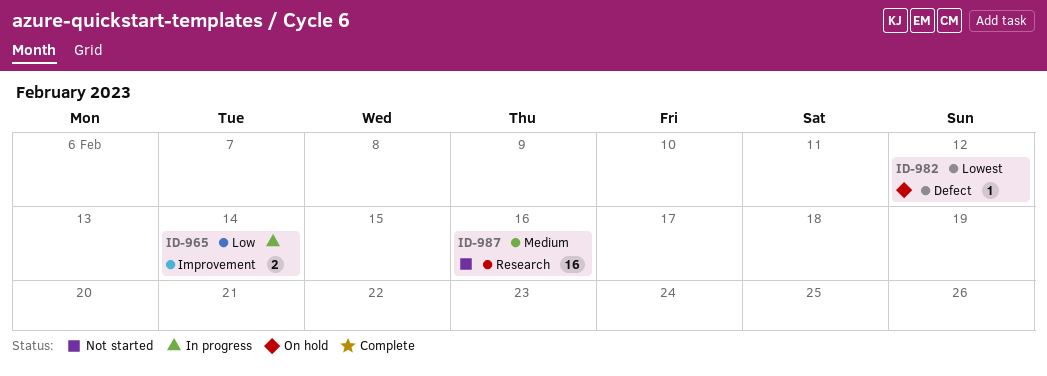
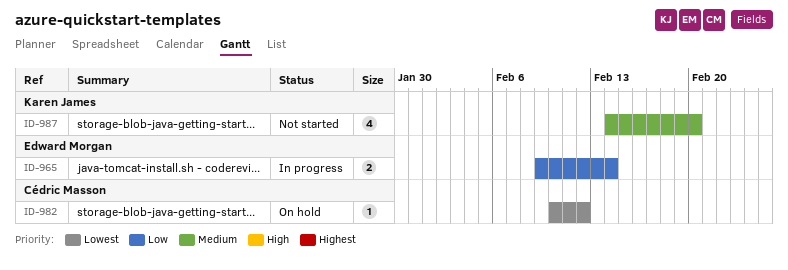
ID-987, estimate: 16 -> 4
ID-987, due: Feb 16 -> Feb 20

